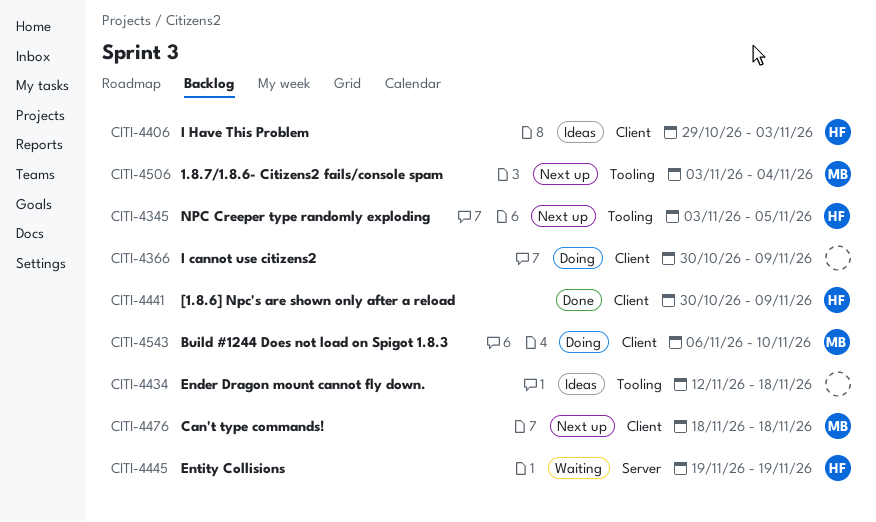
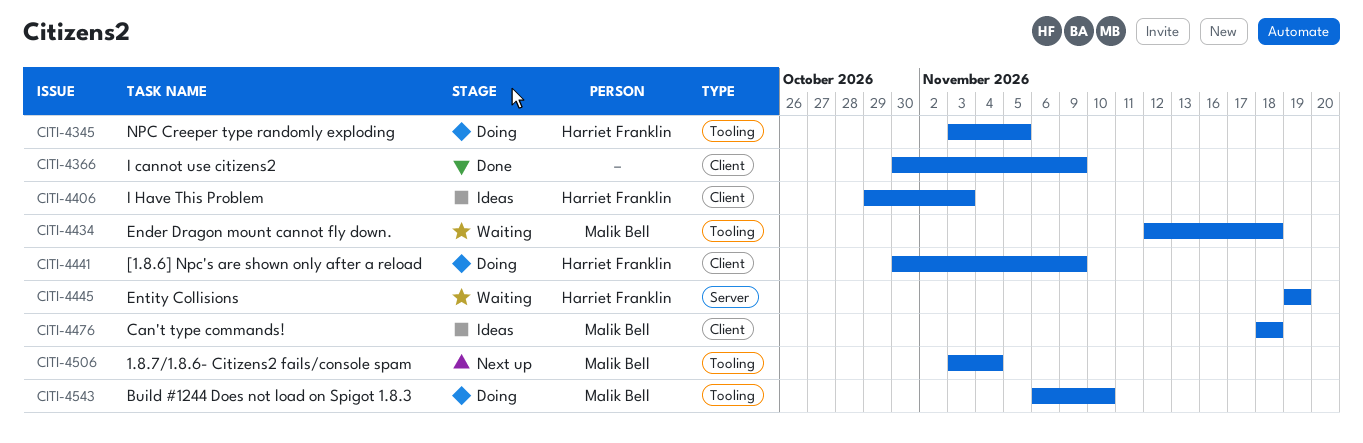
CITI-4345, status: Next up -> Doing
CITI-4366, status: Doing -> Done
CITI-4434, status: Ideas -> Waiting
CITI-4434, owner: none -> Malik Bell
CITI-4441, status: Done -> Doing
CITI-4476, status: Next up -> Ideas
CITI-4543, label: Client -> Tooling

